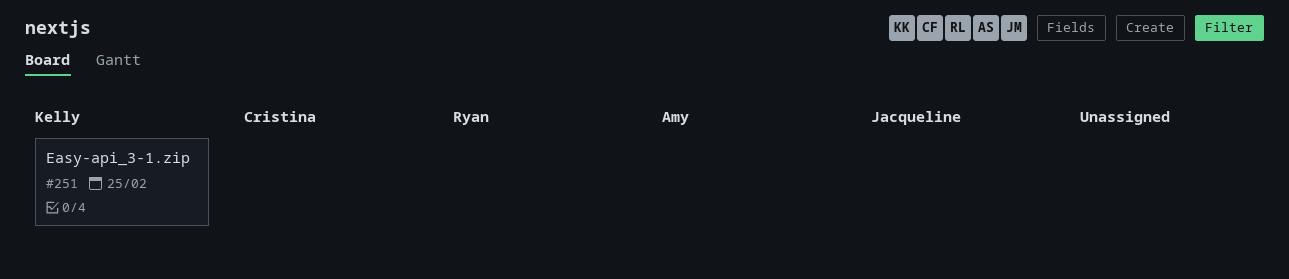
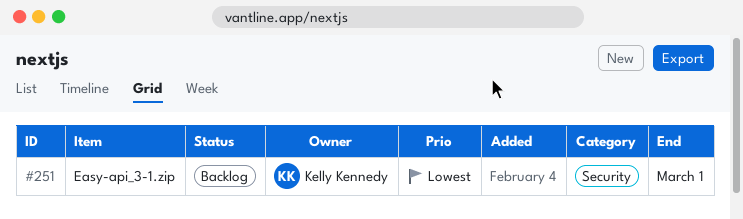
#251, due: Feb 25 -> Mar 1

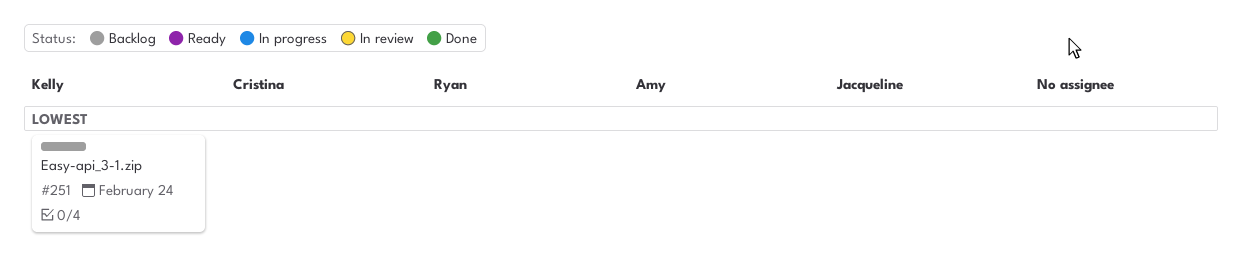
#251, due: Mar 1 -> Feb 24

